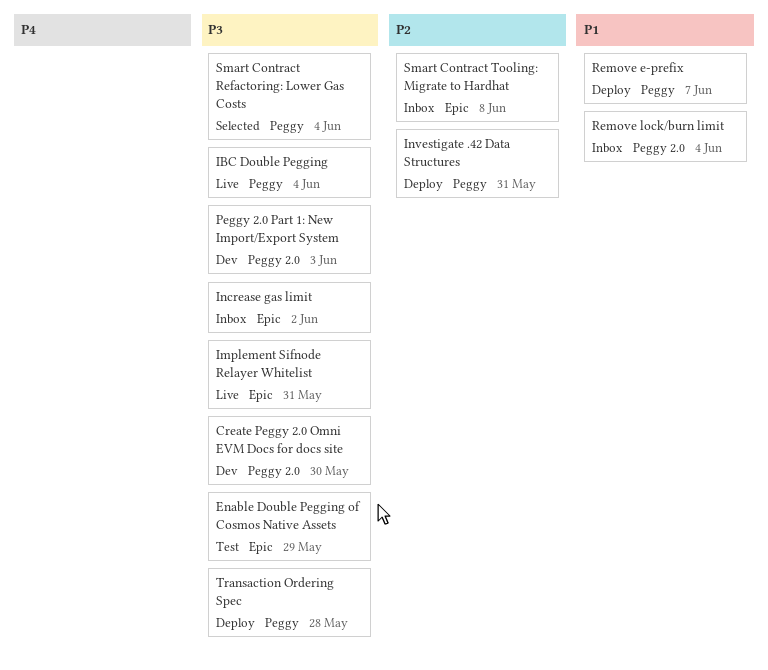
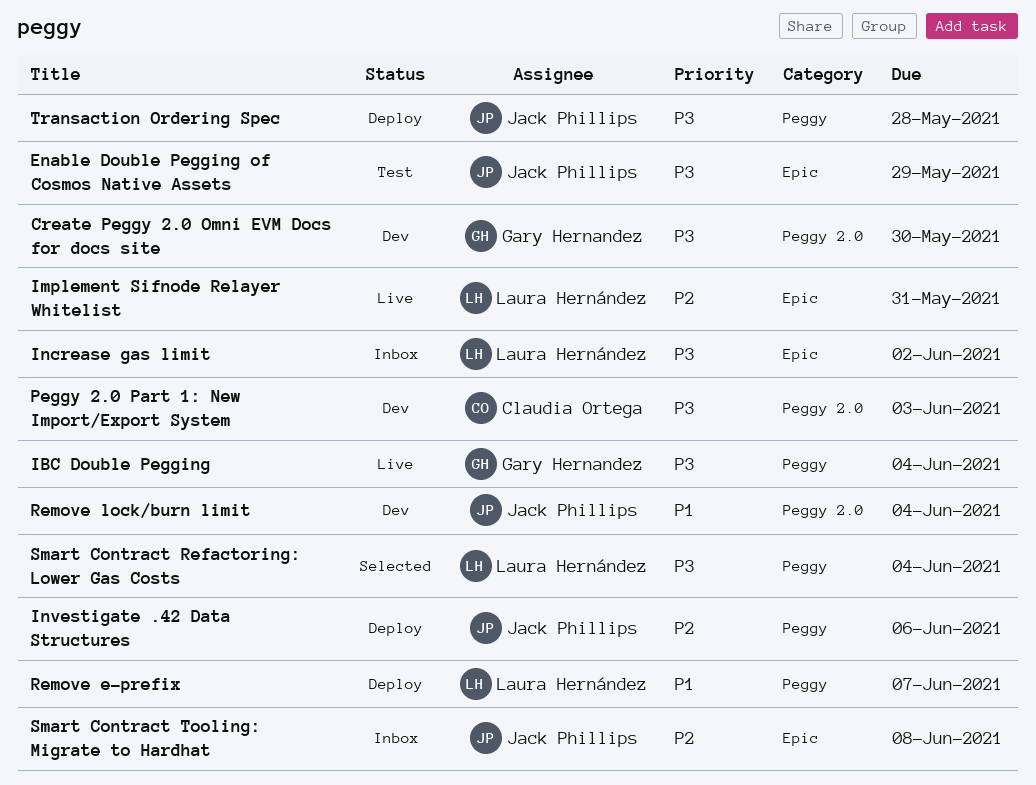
Implement Sifnode Relayer Whitelist, priority: P3 -> P2
Investigate .42 Data Structures, due: May 31 -> Jun 6
Remove lock/burn limit, status: Inbox -> Dev

